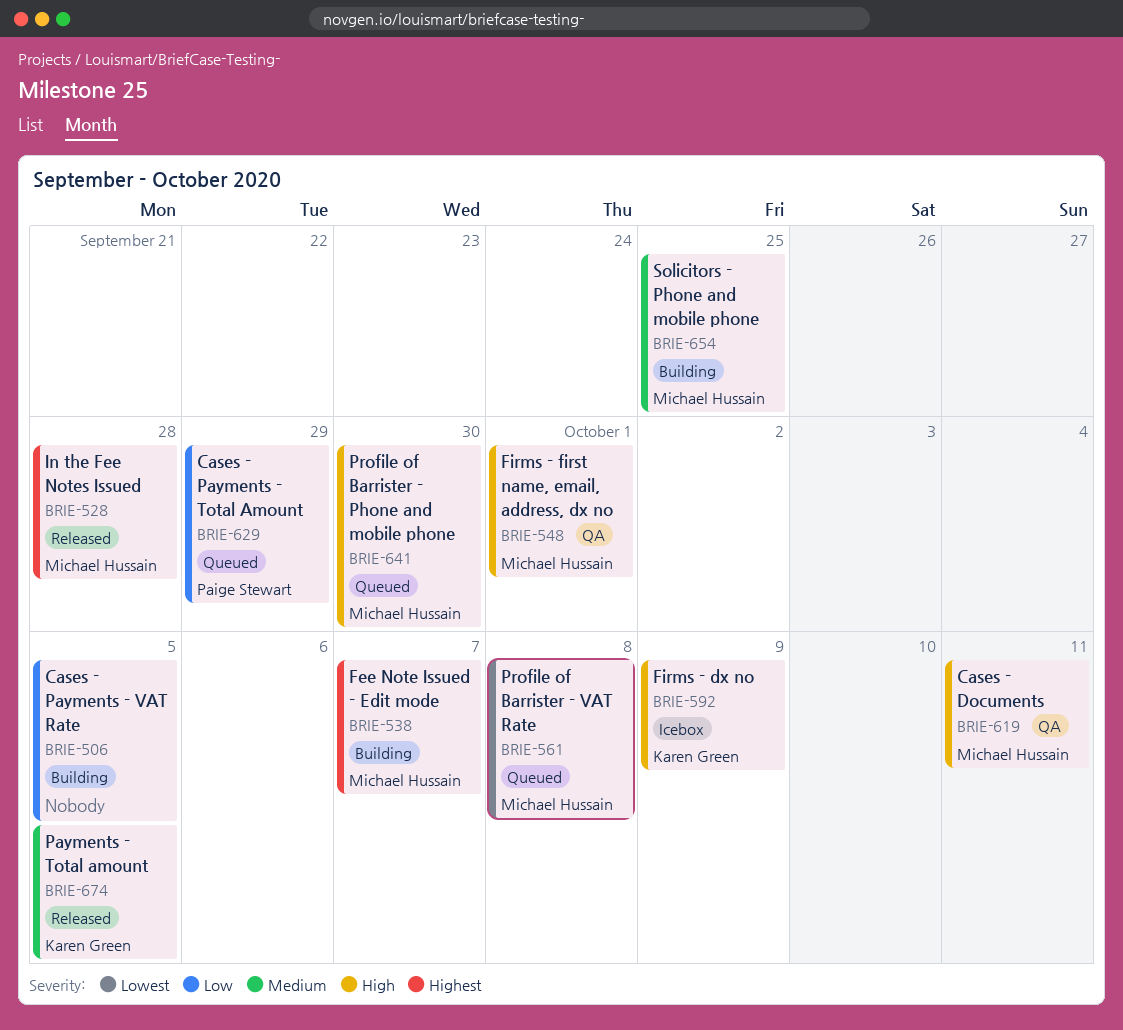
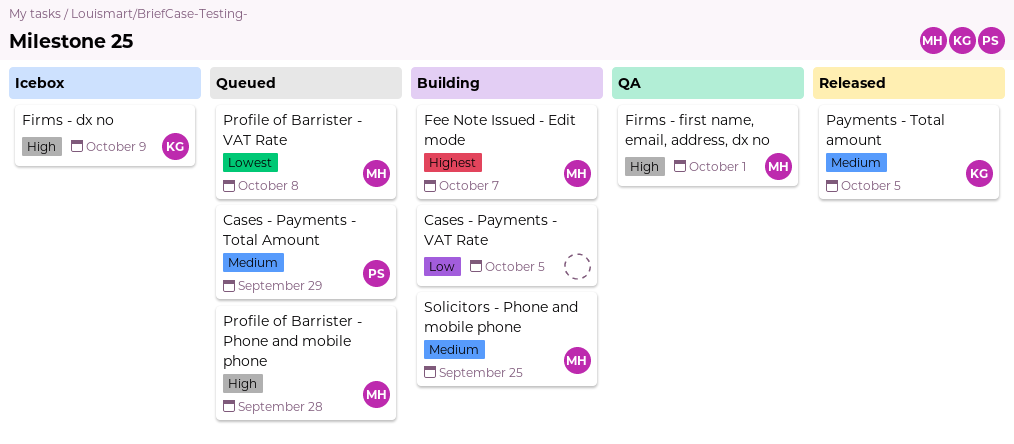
Cases - Documents: present -> none
Cases - Payments - Total Amount, priority: Low -> Medium
In the Fee Notes Issued: present -> none
Profile of Barrister - Phone and mobile phone, due: Sep 30 -> Sep 28

